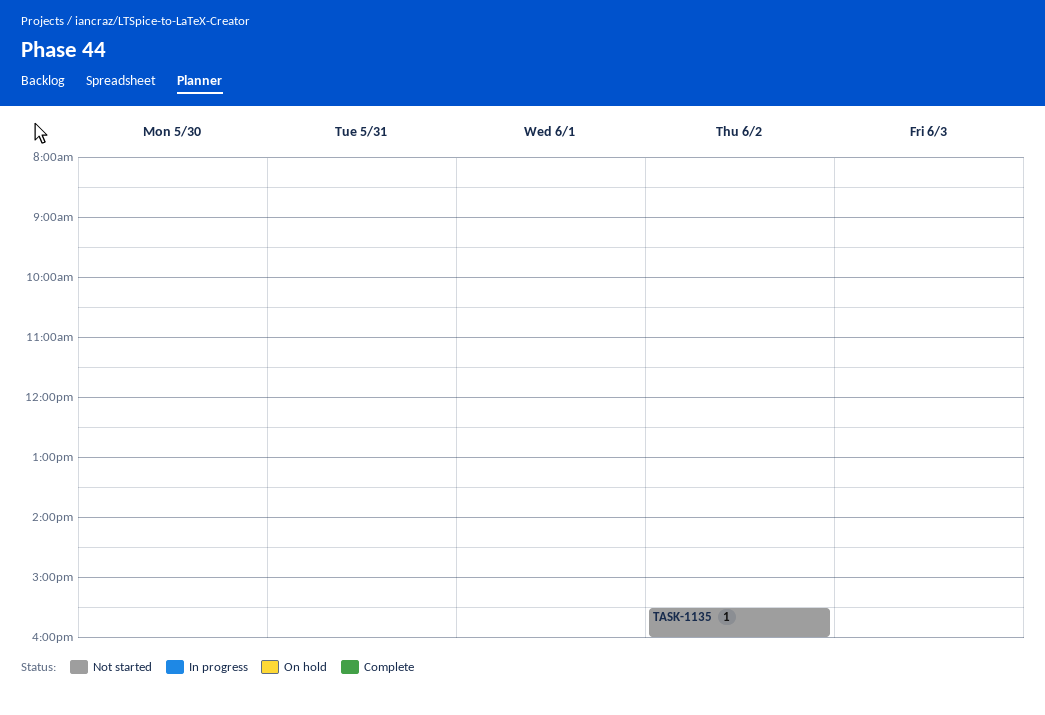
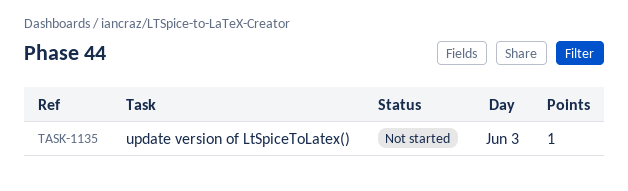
TASK-1135, day: Jun 2 -> Jun 3

